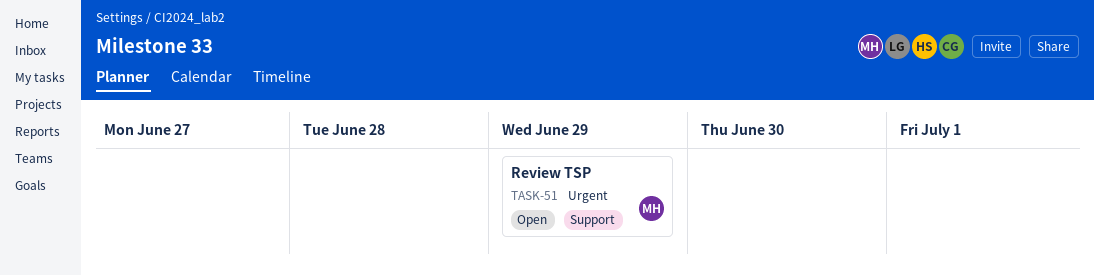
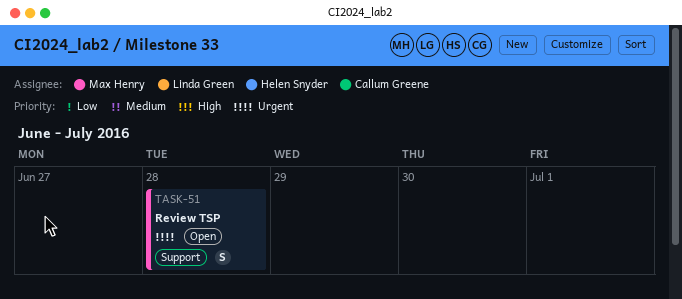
TASK-51, due: Jun 29 -> Jun 28

